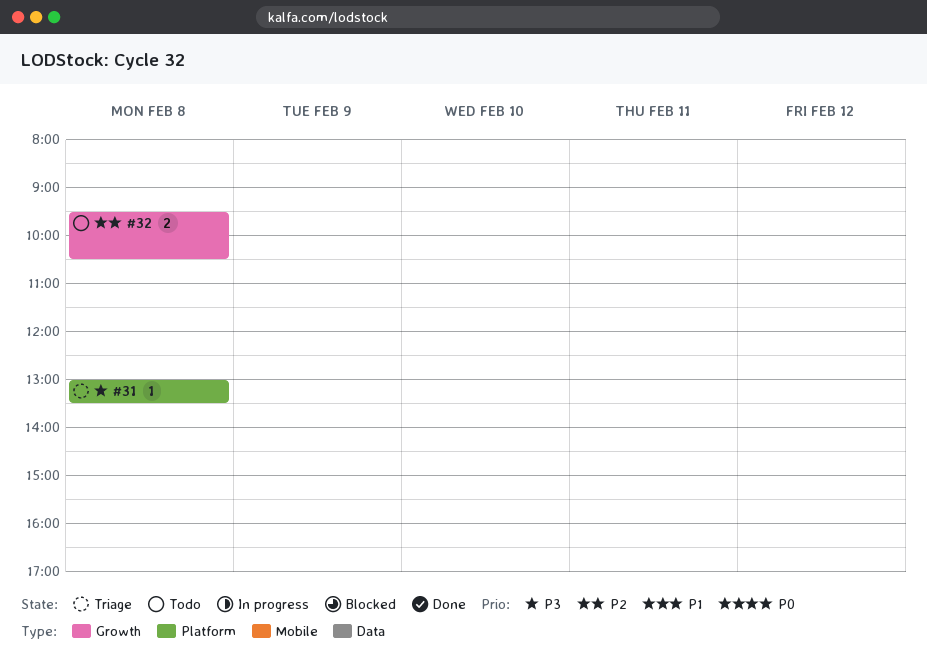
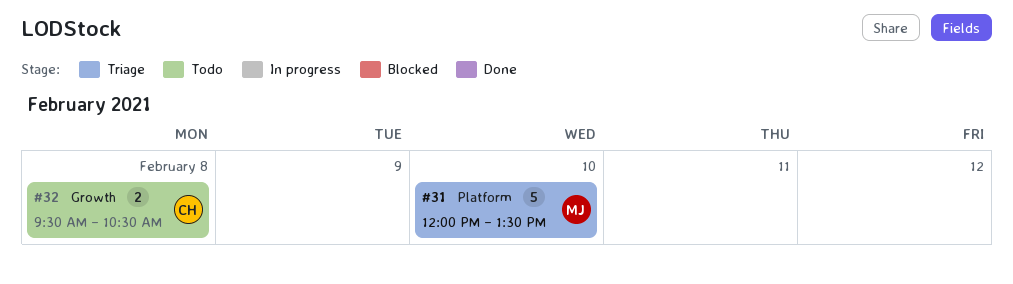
#31, estimate: 1 -> 5
#31, day: Feb 8 -> Feb 10
#31, begins: 13:00 -> 12:00

